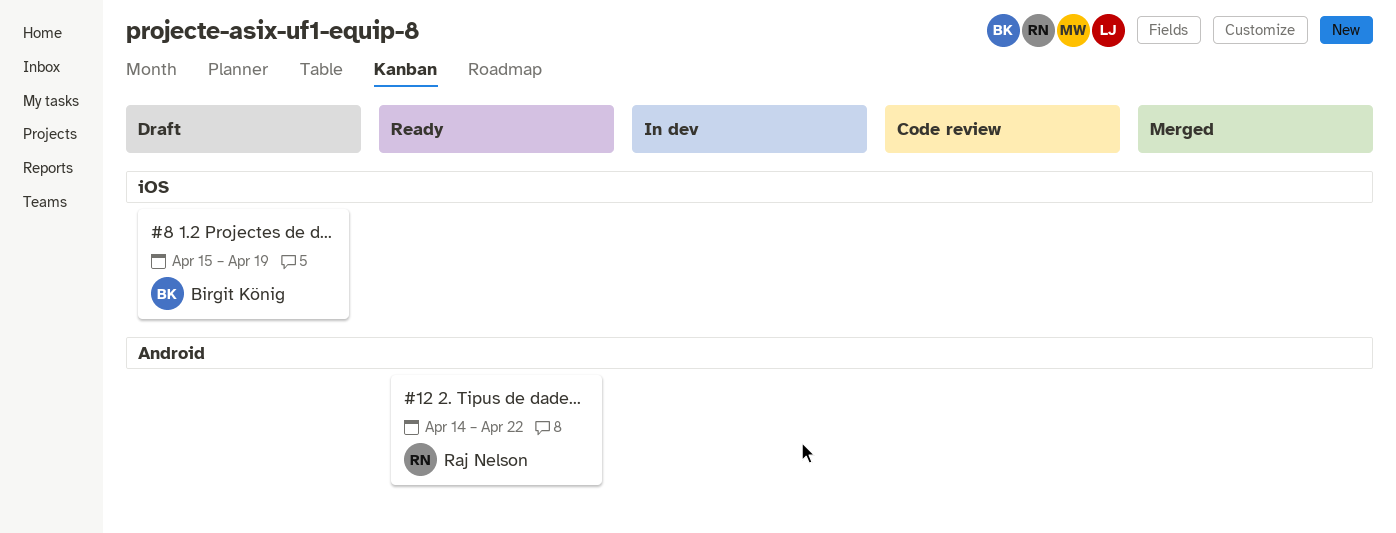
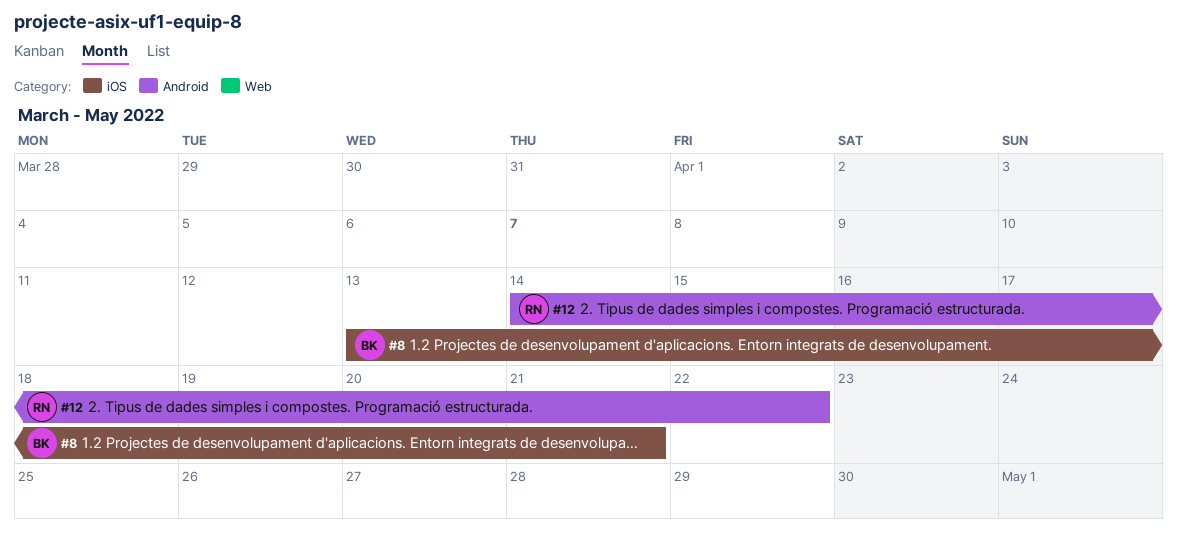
#8, start: Apr 15 -> Apr 13
#8, due: Apr 19 -> Apr 21

